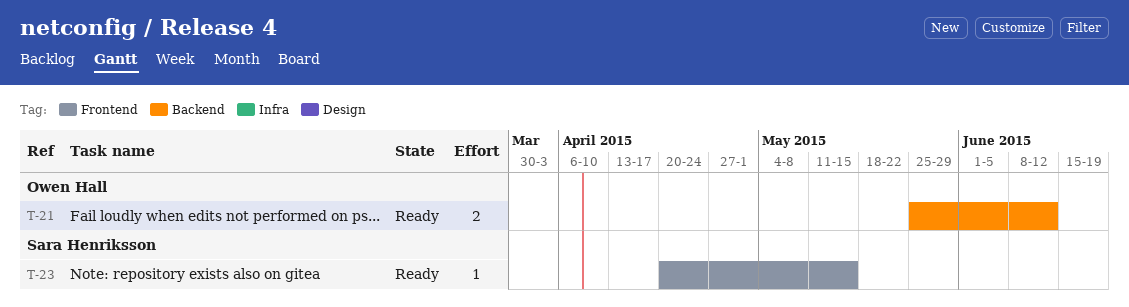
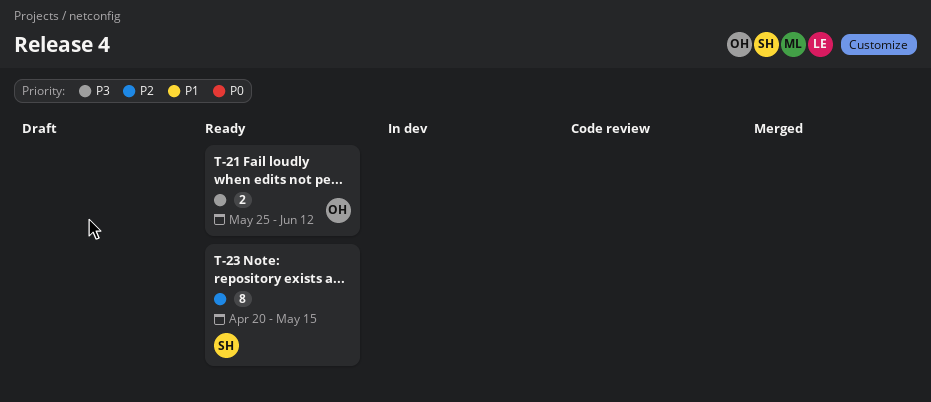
T-23, estimate: 1 -> 8

